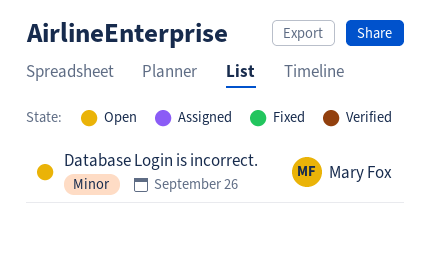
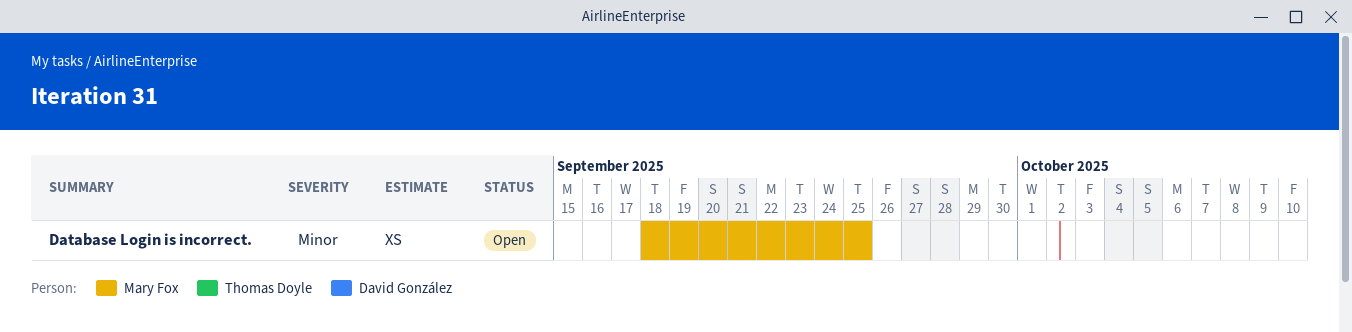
Database Login is incorrect., due: Sep 26 -> Sep 25

